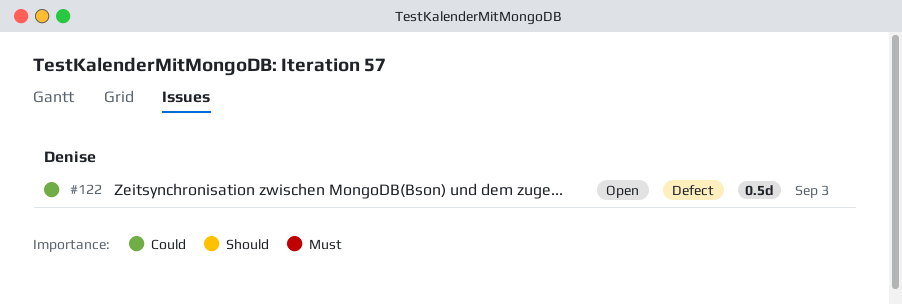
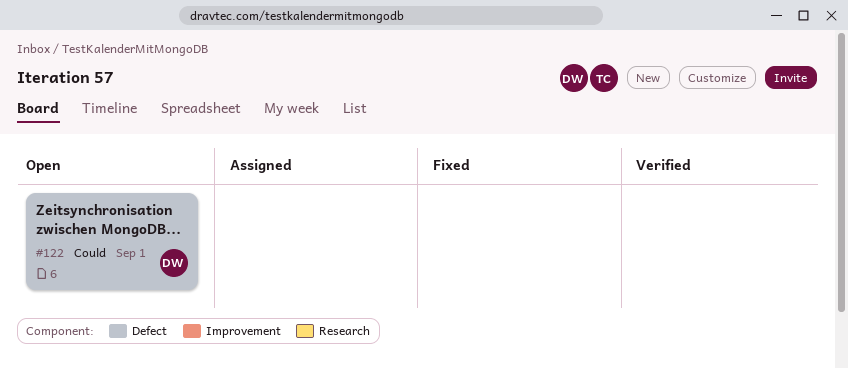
#122, due: Sep 3 -> Sep 1

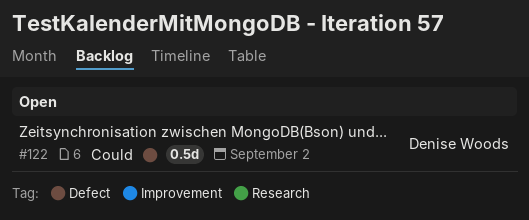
#122, due: Sep 1 -> Sep 2

